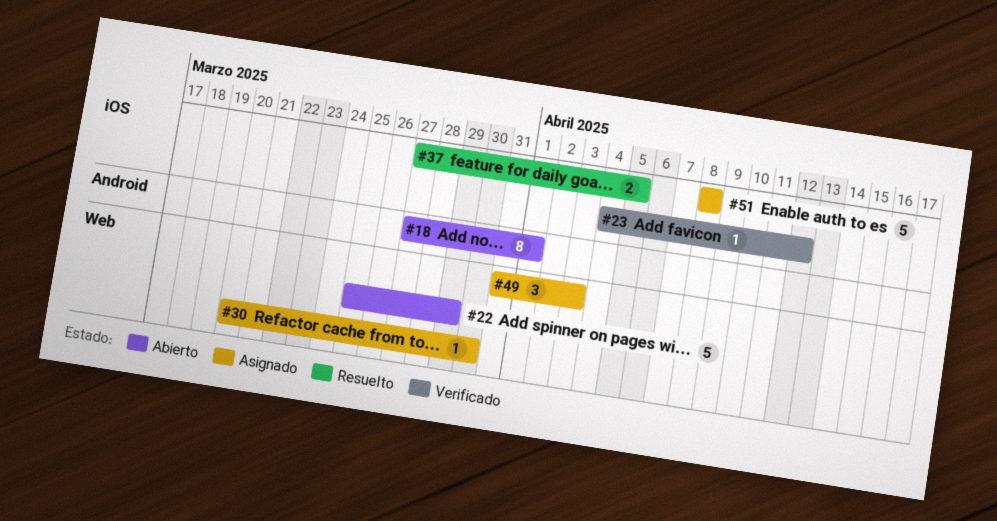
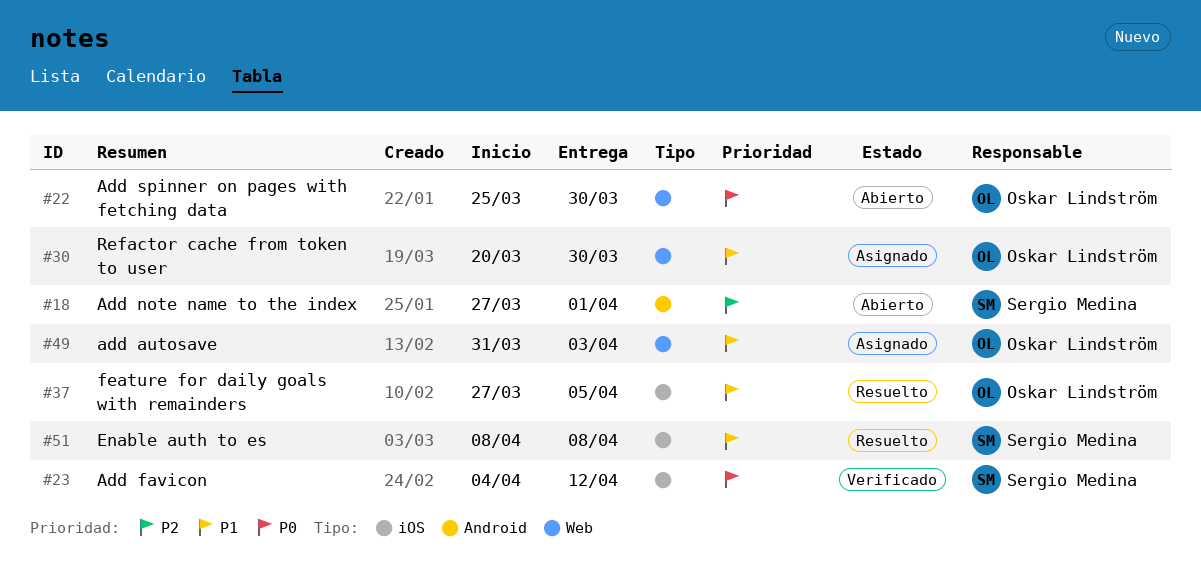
#22, due: Mar 29 -> Mar 30
#51, status: Asignado -> Resuelto

